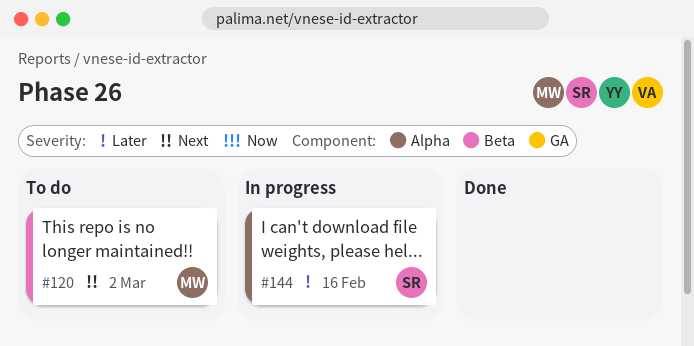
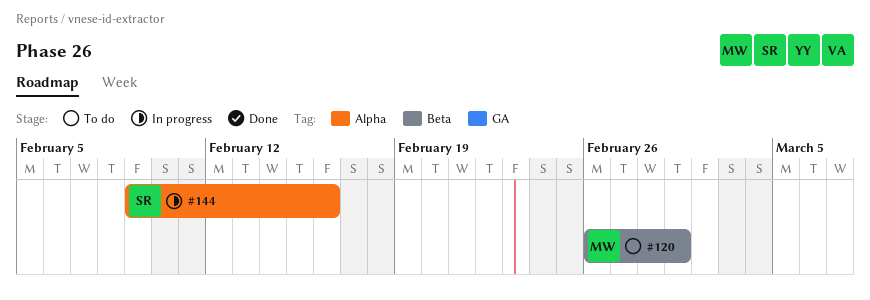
#120, due: Mar 2 -> Mar 1

